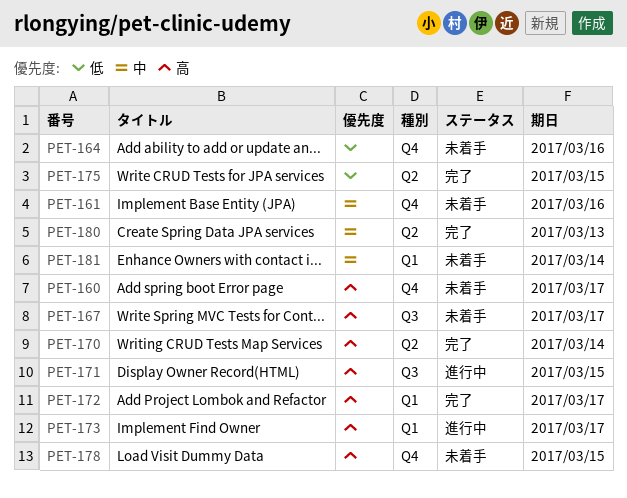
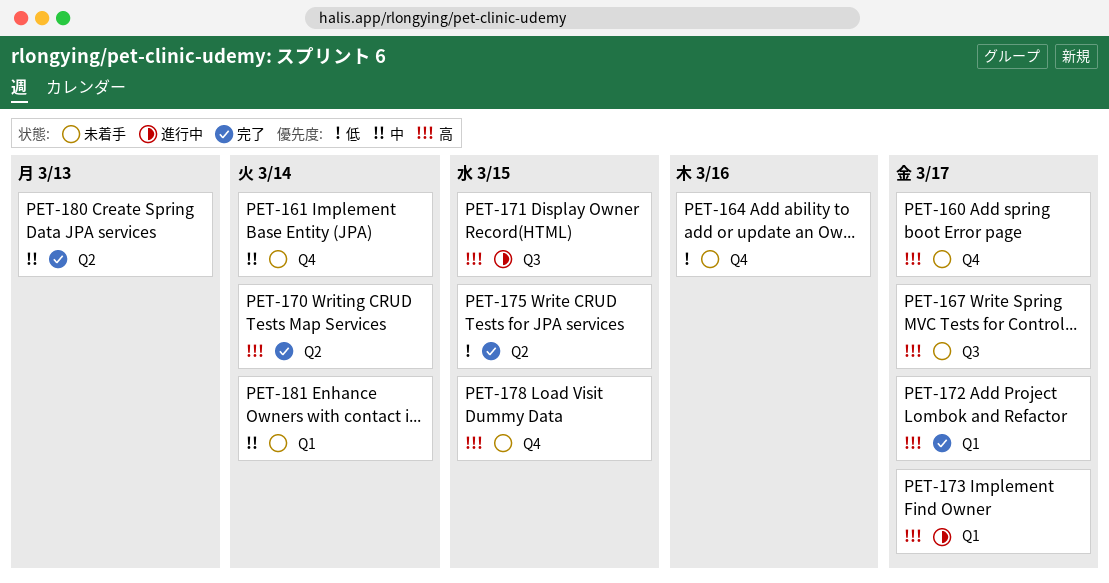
PET-161, due: Mar 16 -> Mar 14

